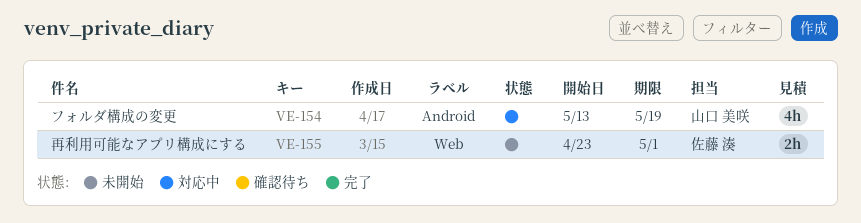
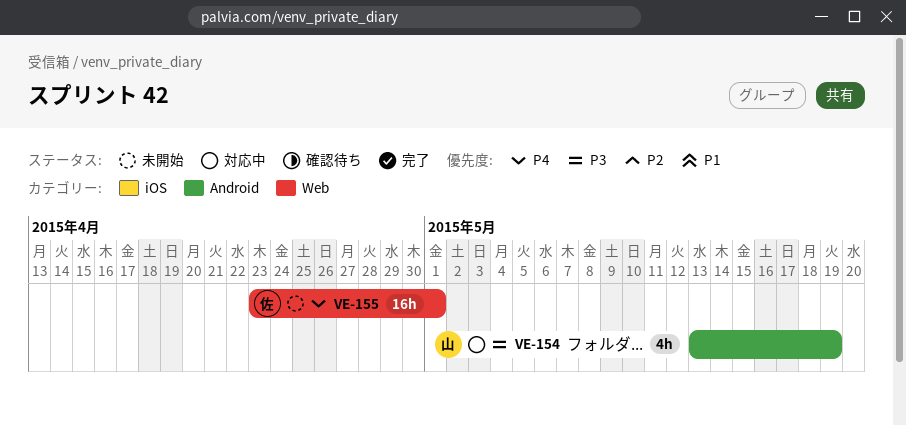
VE-155, estimate: 2h -> 16h

